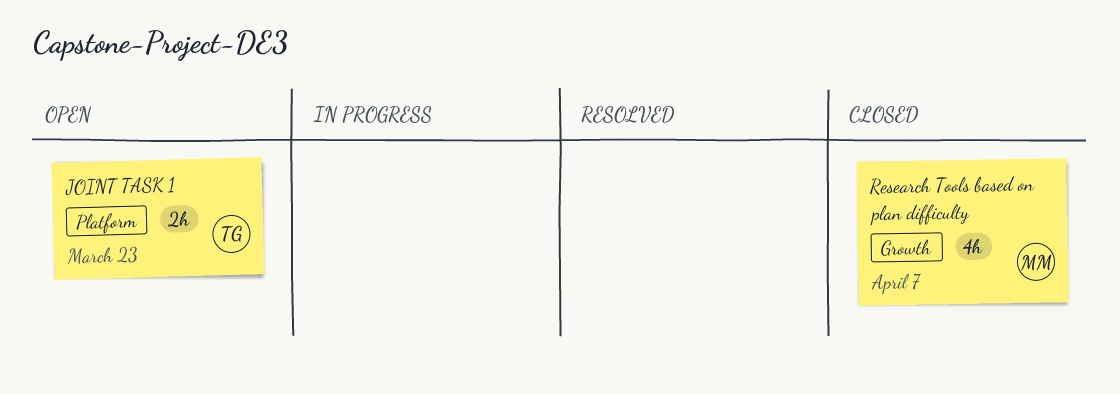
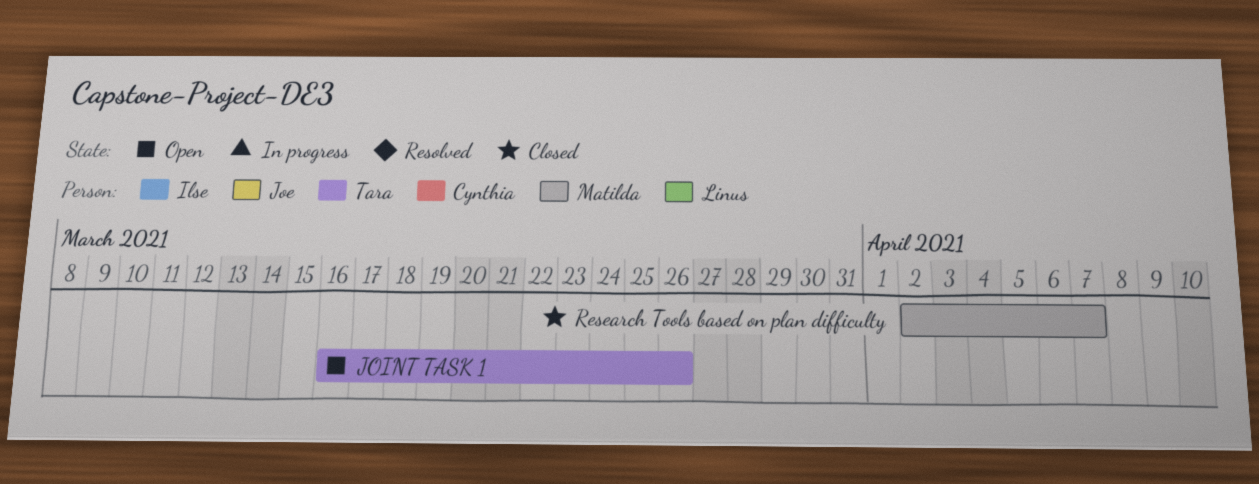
JOINT TASK 1, due: Mar 23 -> Mar 26

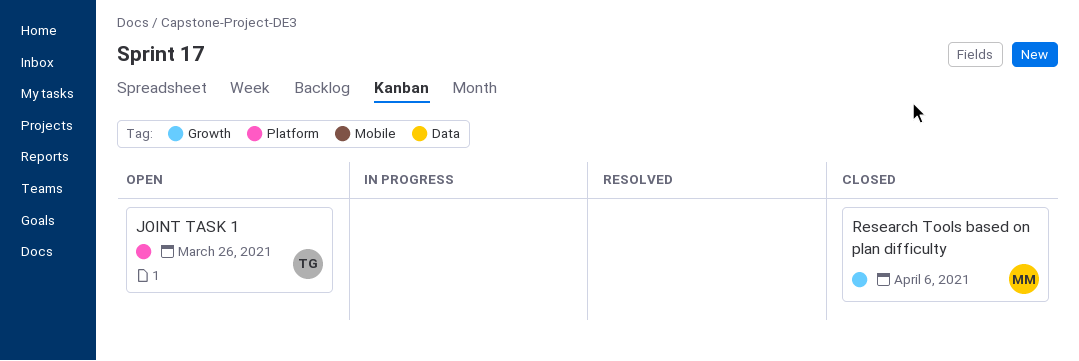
Research Tools based on plan difficulty, due: Apr 7 -> Apr 6

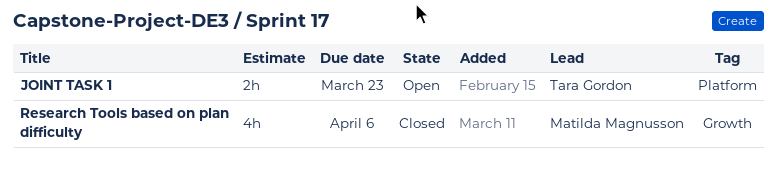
JOINT TASK 1, due: Mar 26 -> Mar 23

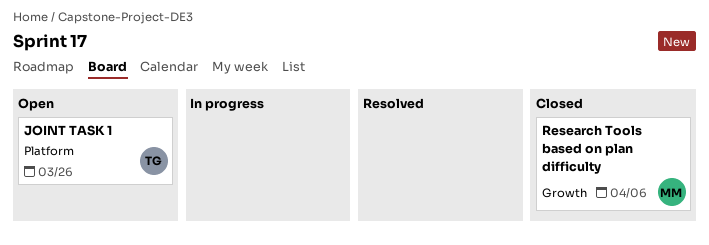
JOINT TASK 1, due: Mar 23 -> Mar 26

